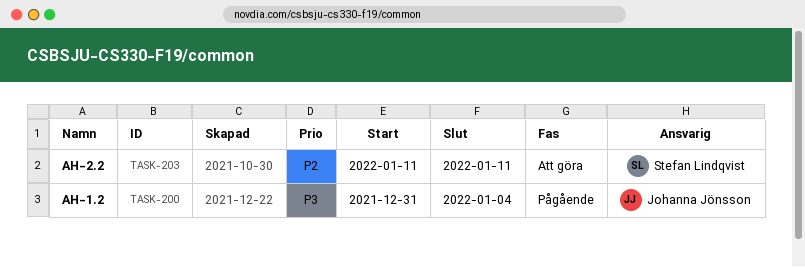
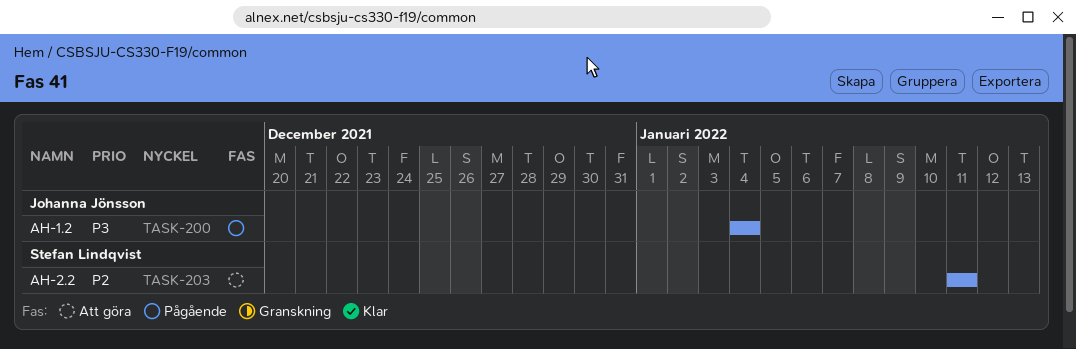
TASK-200, start: Dec 31 -> Jan 4

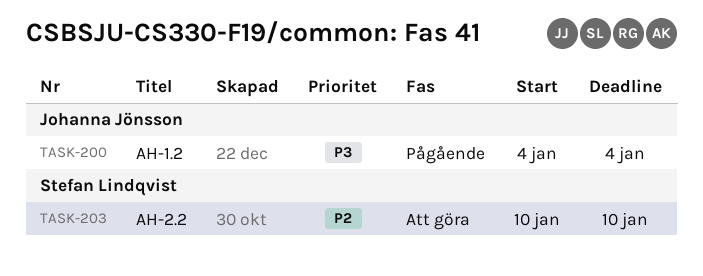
TASK-203, start: Jan 11 -> Jan 10
TASK-203, due: Jan 11 -> Jan 10

